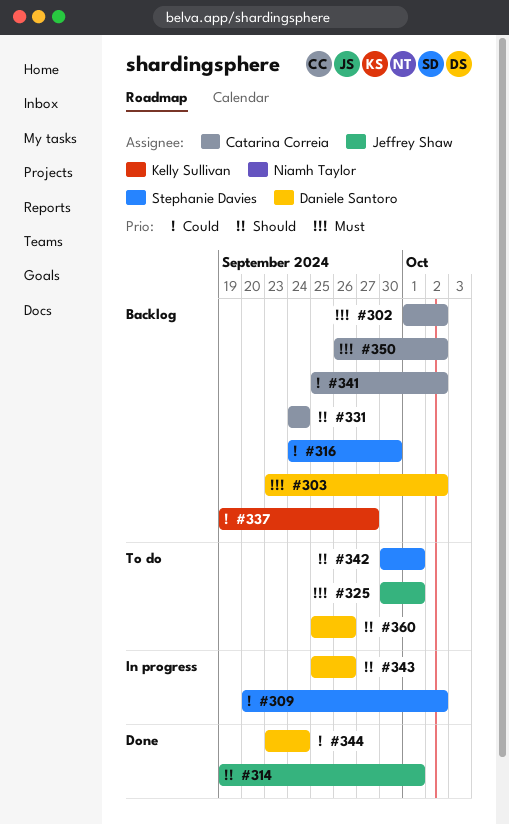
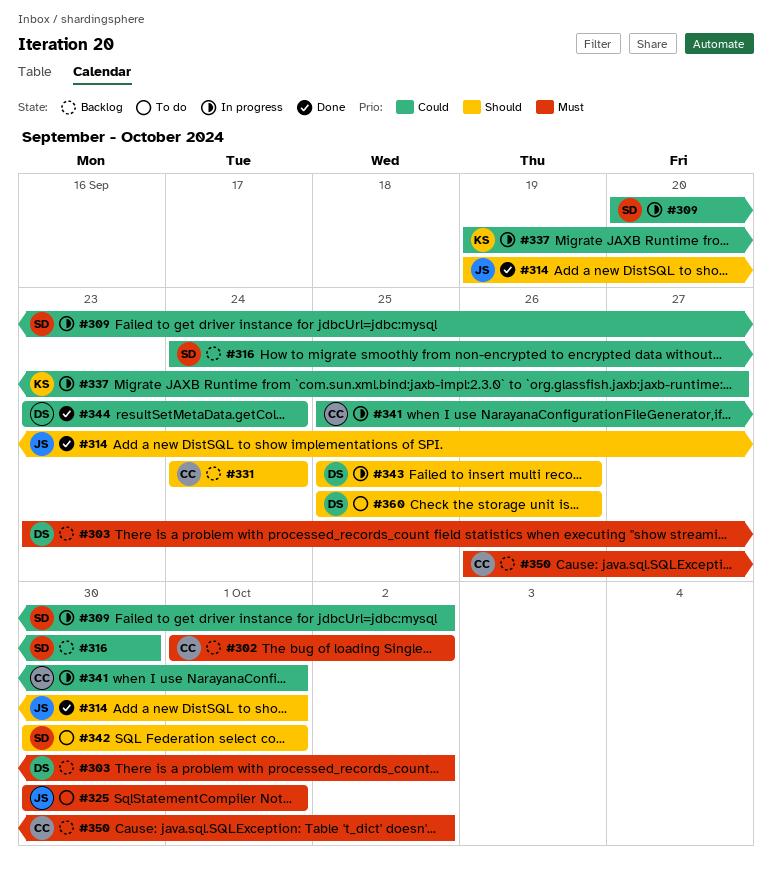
#337, status: Backlog -> In progress
#341, status: Backlog -> In progress
#341, due: Oct 2 -> Oct 1

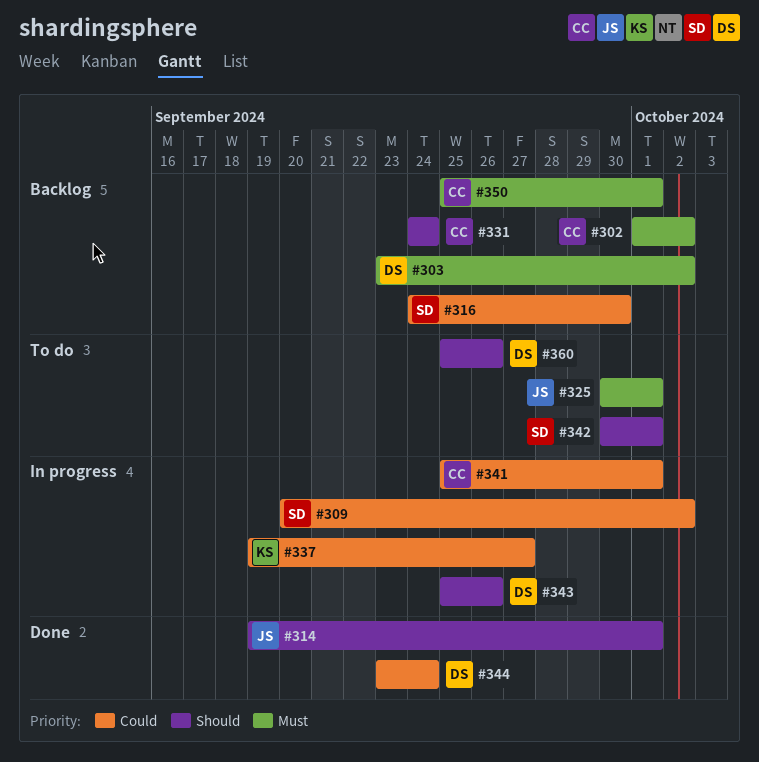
#350, start: Sep 26 -> Sep 25
#350, due: Oct 2 -> Oct 1

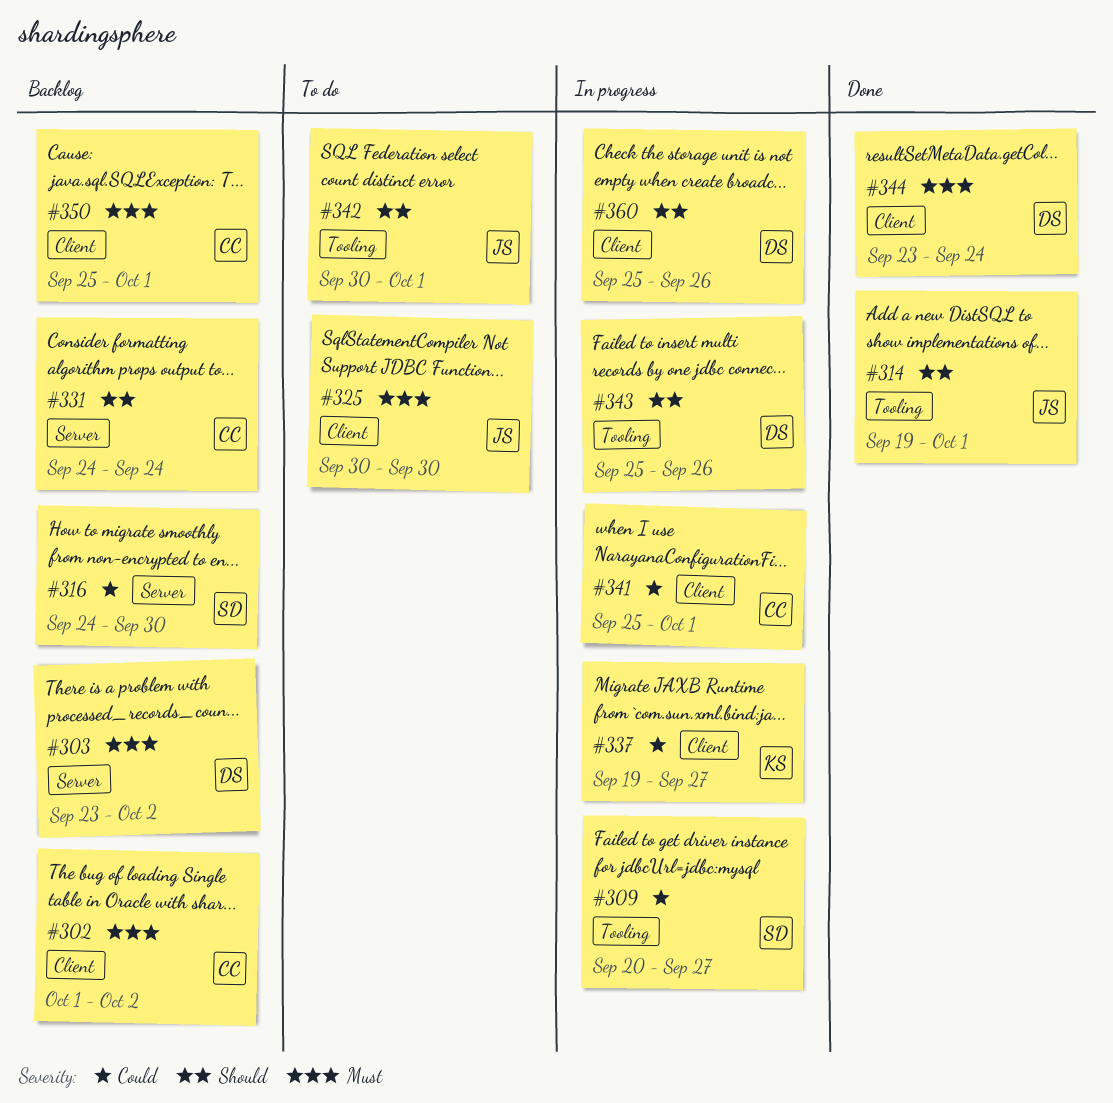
#309, due: Oct 2 -> Sep 27
#325, due: Oct 1 -> Sep 30
#342, owner: SD -> JS
#344, priority: Could -> Must
#360, status: To do -> In progress

